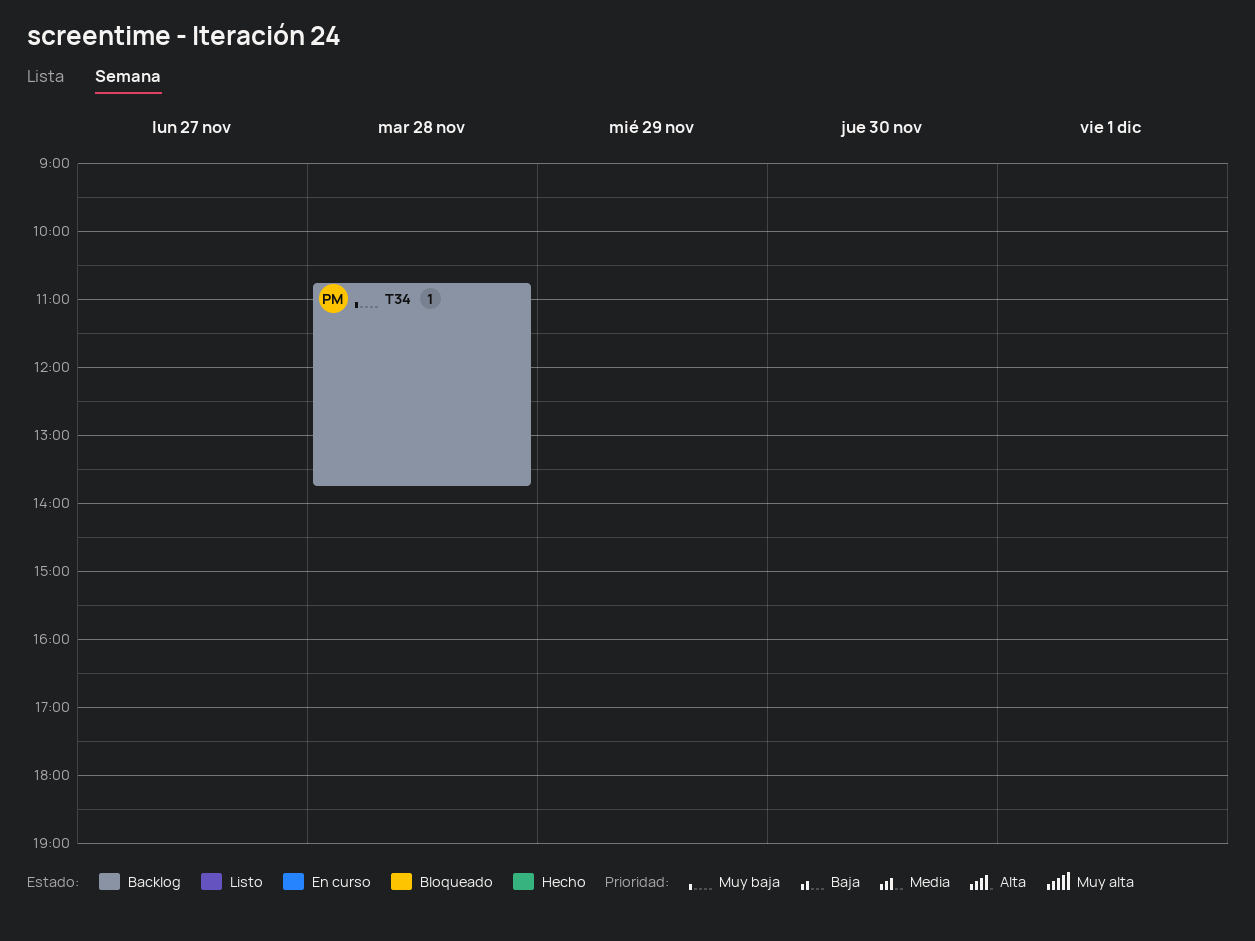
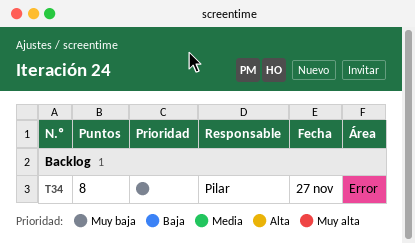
T34, estimate: 1 -> 8
T34, day: Nov 28 -> Nov 27

